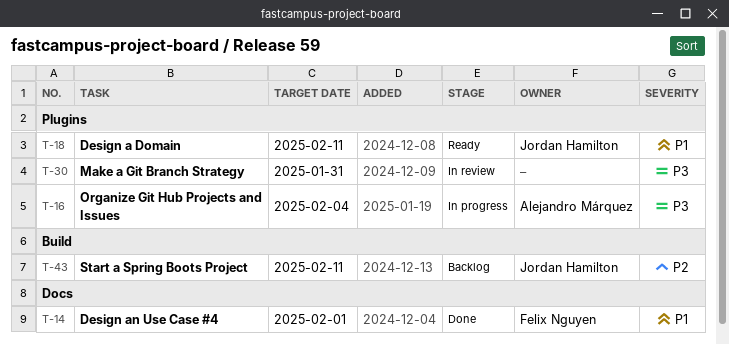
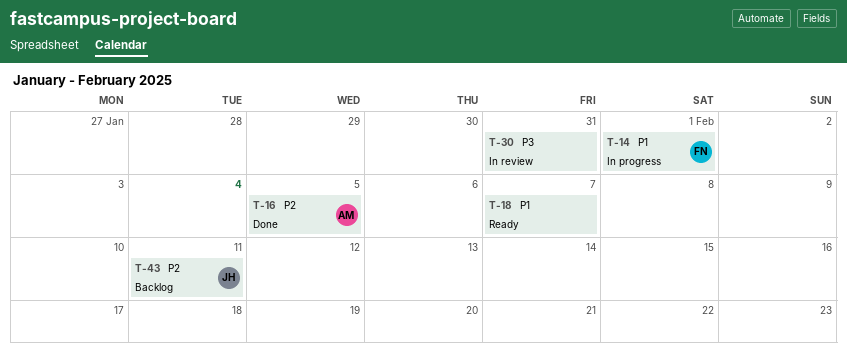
T-14, status: Done -> In progress
T-16, status: In progress -> Done
T-16, priority: P3 -> P2
T-16, due: Feb 4 -> Feb 5
T-18, owner: Jordan Hamilton -> none
T-18, due: Feb 11 -> Feb 7

